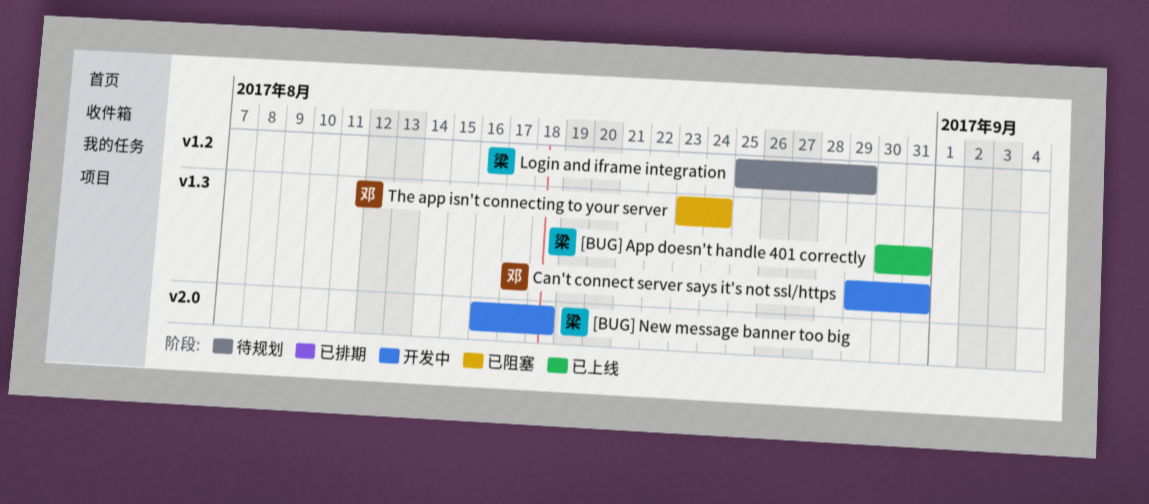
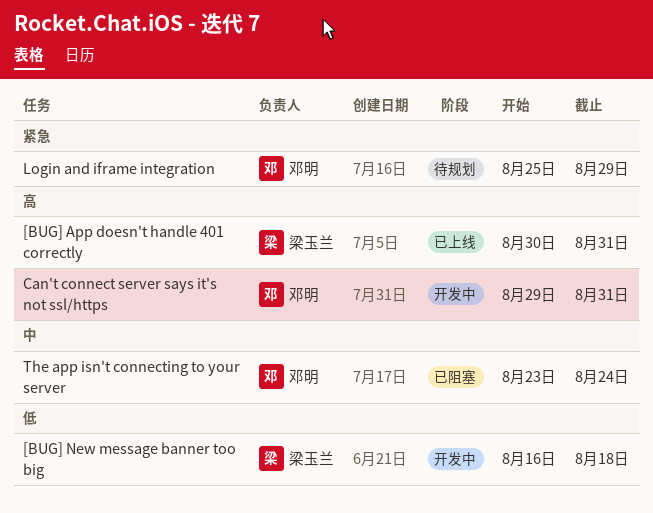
Login and iframe integration, owner: 梁玉兰 -> 邓明

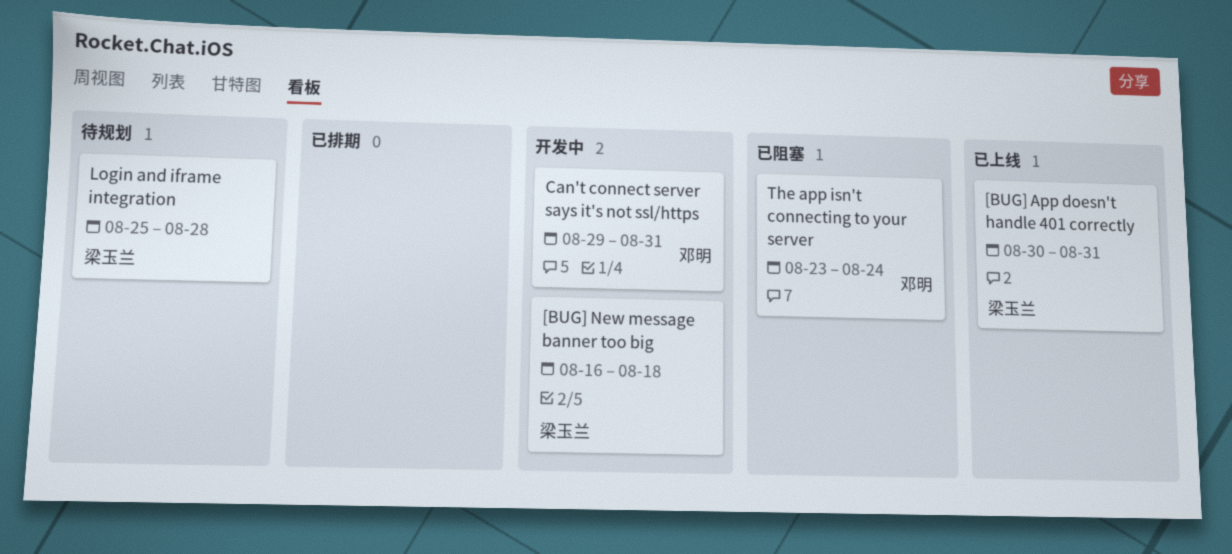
Login and iframe integration, owner: 邓明 -> 梁玉兰
Login and iframe integration, due: Aug 29 -> Aug 28

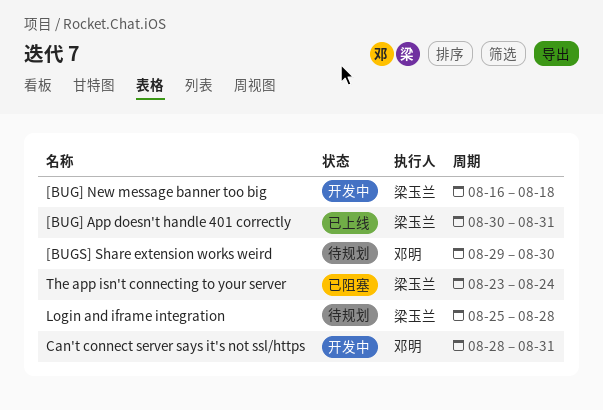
[BUGS] Share extension works weird: none -> present
Can't connect server says it's not ssl/https, start: Aug 29 -> Aug 28
The app isn't connecting to your server, owner: 邓明 -> 梁玉兰

